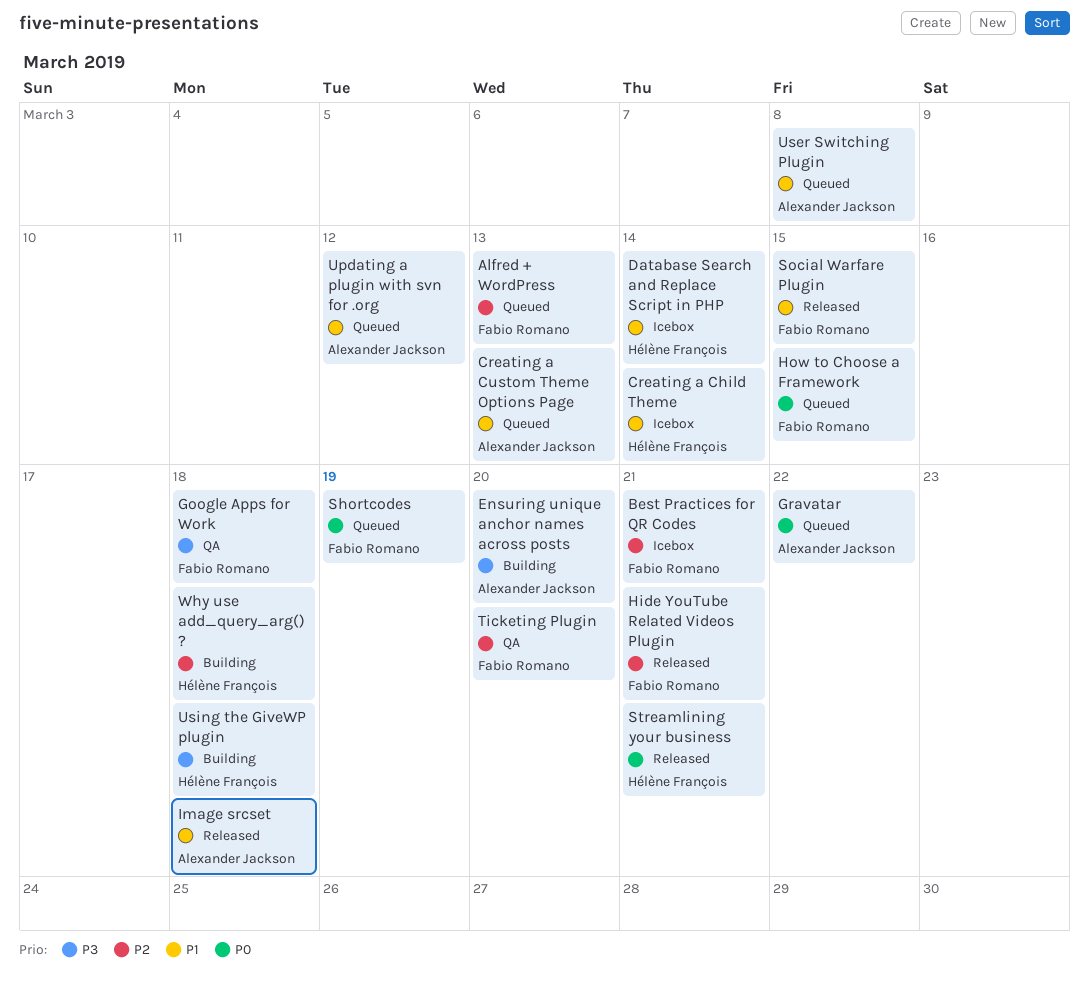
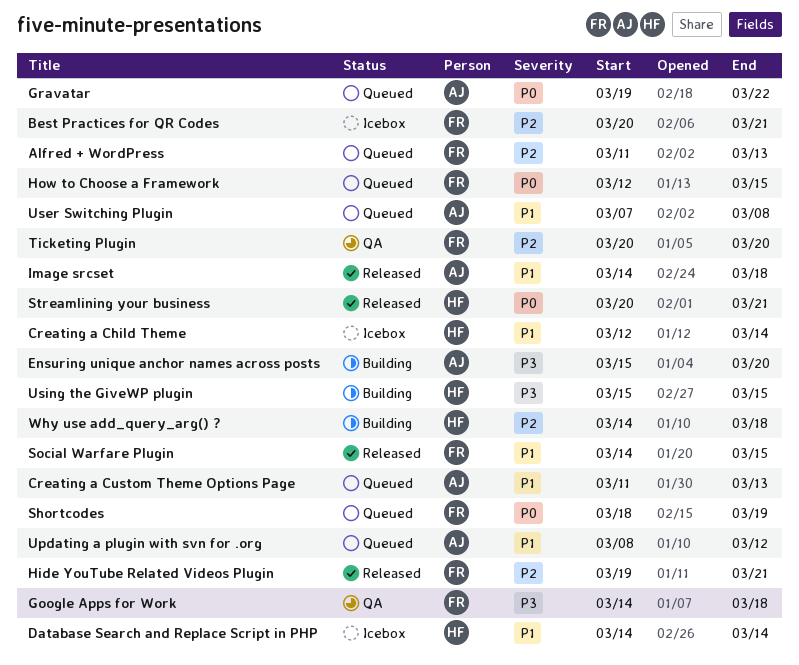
Using the GiveWP plugin, due: Mar 18 -> Mar 15

